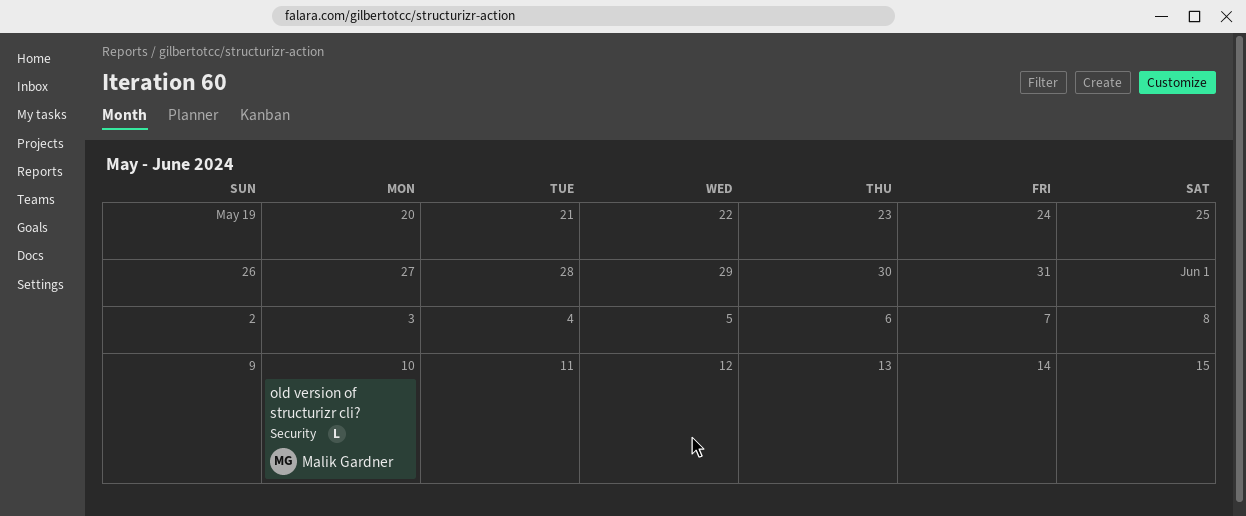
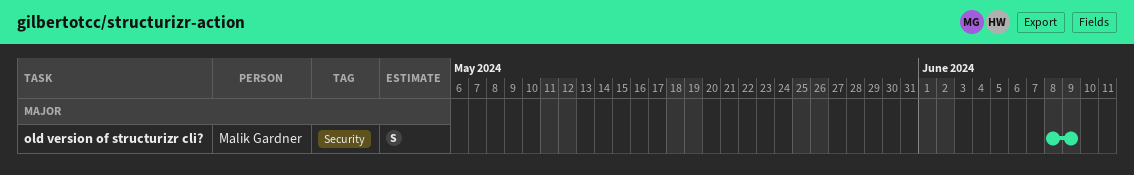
old version of structurizr cli?, estimate: L -> S
old version of structurizr cli?, due: Jun 10 -> Jun 9

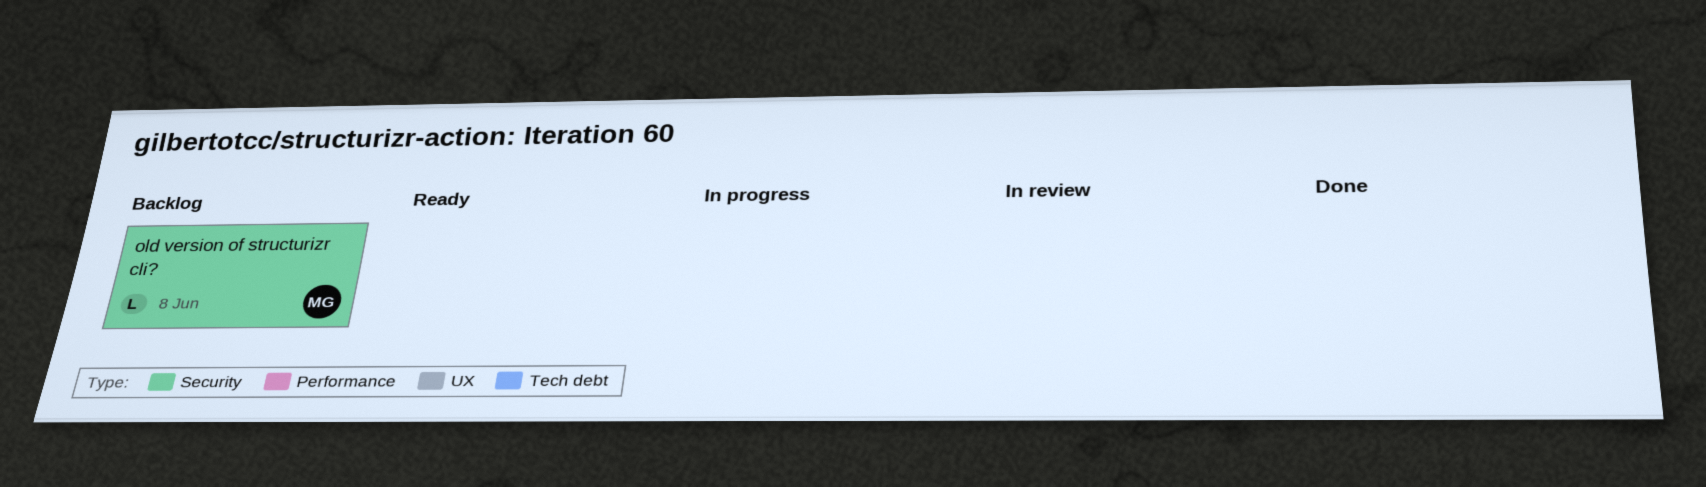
old version of structurizr cli?, estimate: S -> L
old version of structurizr cli?, due: Jun 9 -> Jun 8

